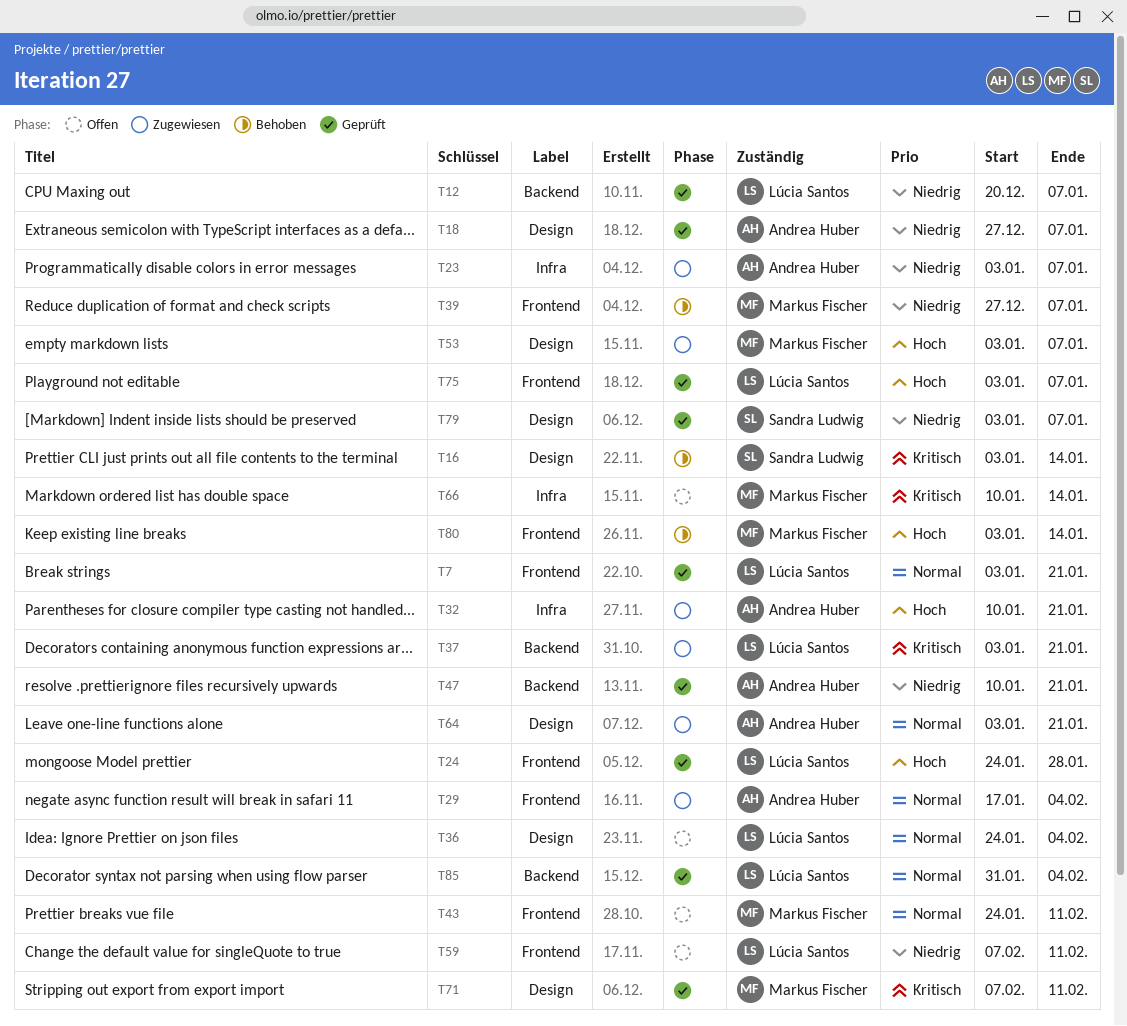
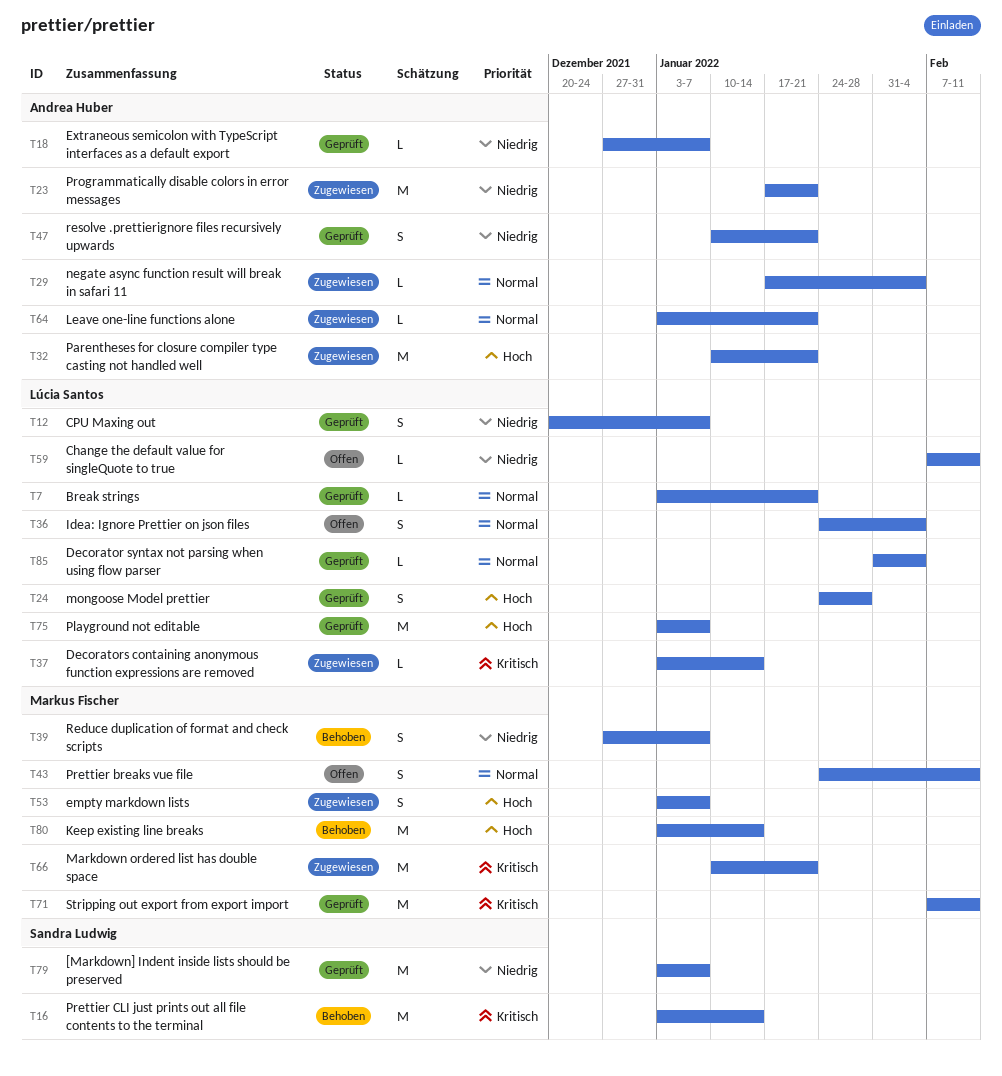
T23, start: Jan 3 -> Jan 17
T23, due: Jan 7 -> Jan 21
T37, due: Jan 21 -> Jan 14
T66, status: Offen -> Zugewiesen
T66, due: Jan 14 -> Jan 21

